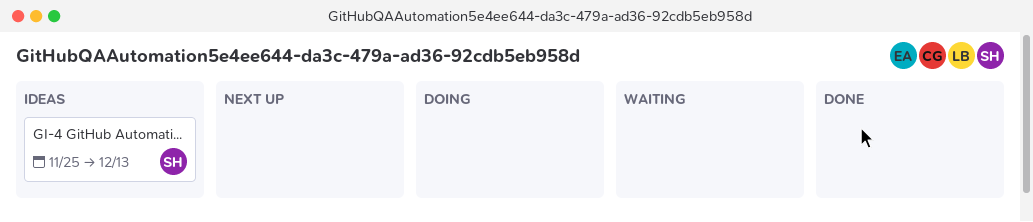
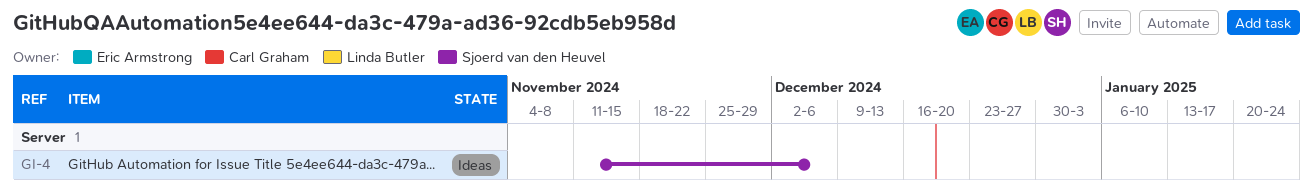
GI-4, start: Nov 25 -> Nov 11
GI-4, due: Dec 13 -> Dec 6

